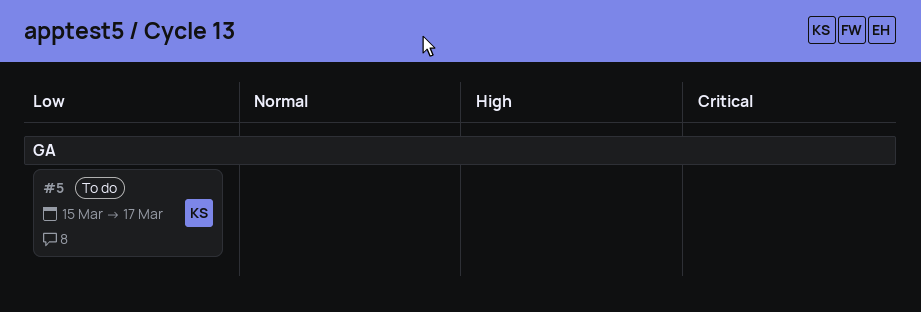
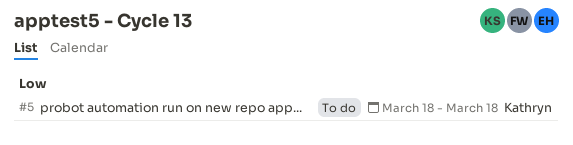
#5, start: Mar 15 -> Mar 18
#5, due: Mar 17 -> Mar 18

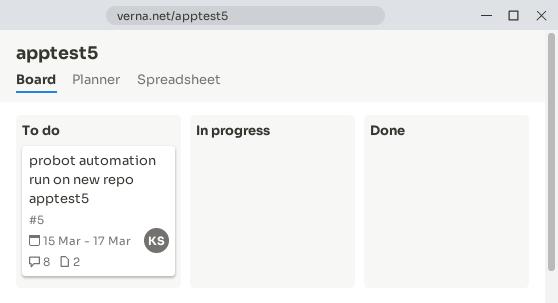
#5, start: Mar 18 -> Mar 15
#5, due: Mar 18 -> Mar 17

